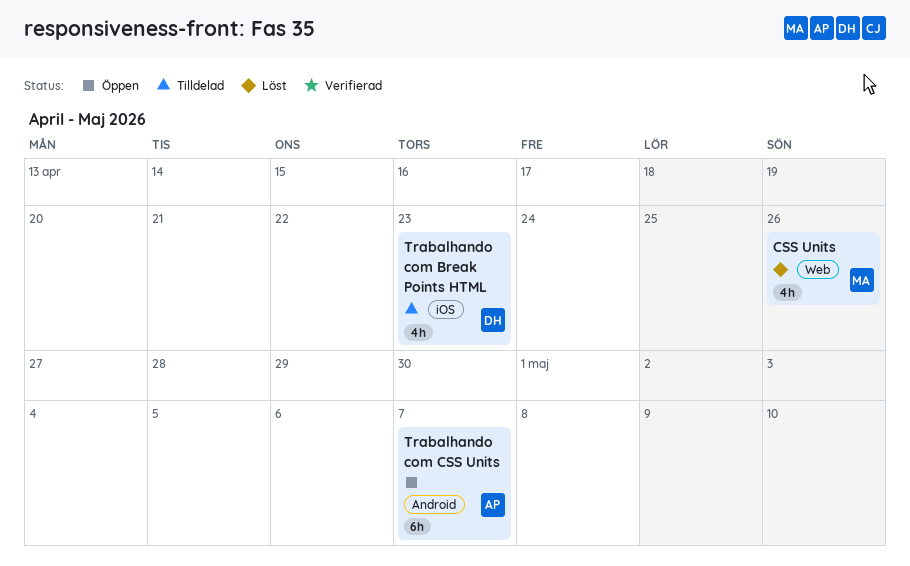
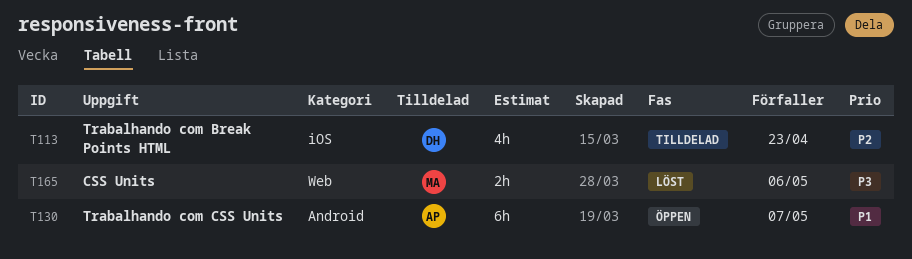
CSS Units, estimate: 4h -> 2h
CSS Units, due: Apr 26 -> May 6

